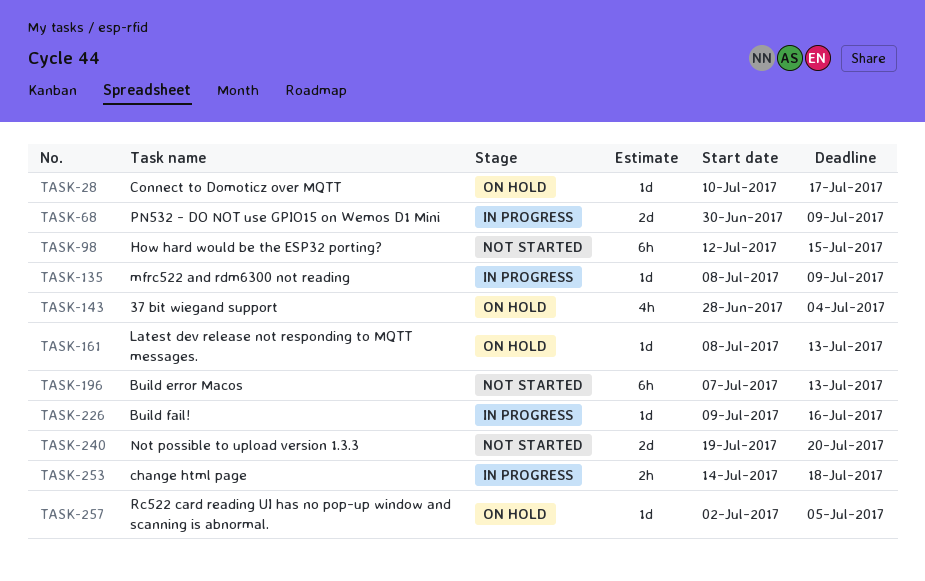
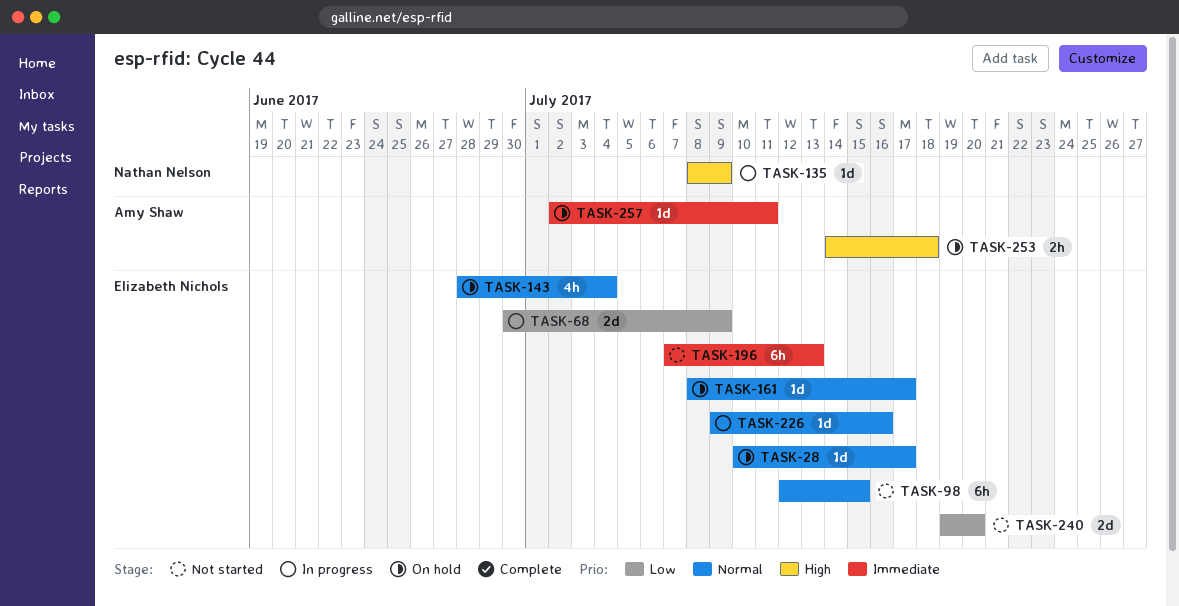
TASK-161, due: Jul 13 -> Jul 17
TASK-253, status: In progress -> On hold
TASK-257, due: Jul 5 -> Jul 11

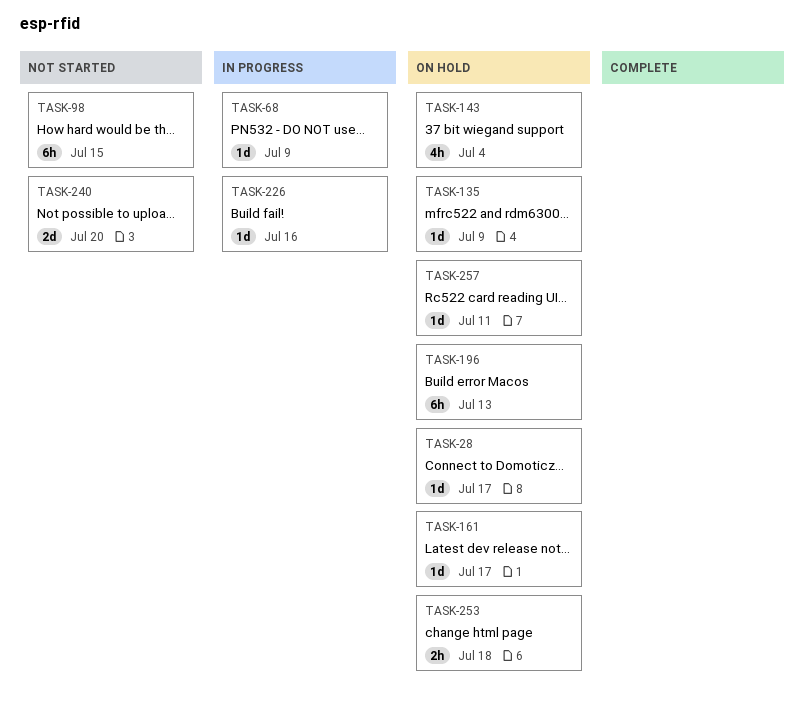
TASK-68, estimate: 2d -> 1d
TASK-135, status: In progress -> On hold
TASK-196, status: Not started -> On hold

